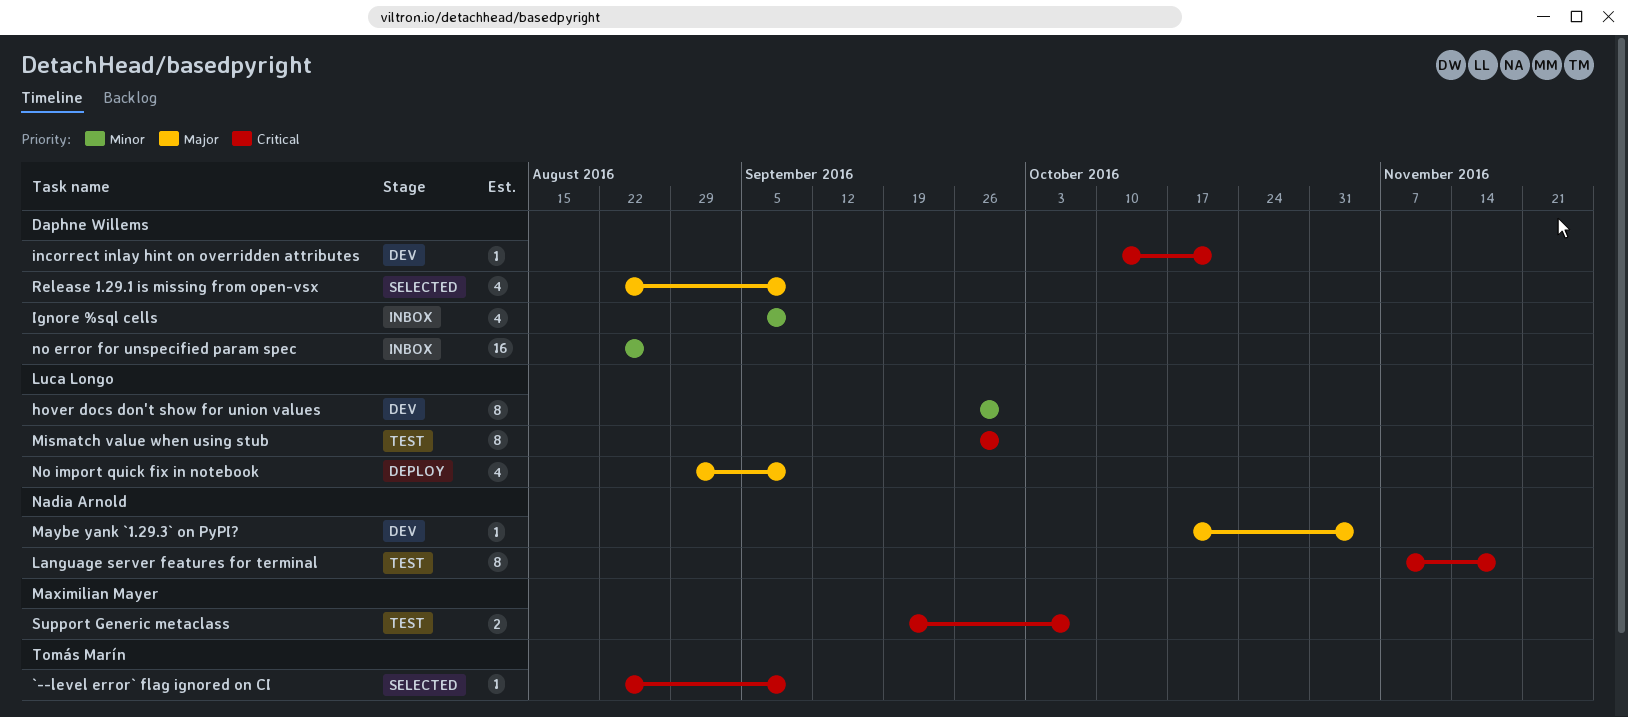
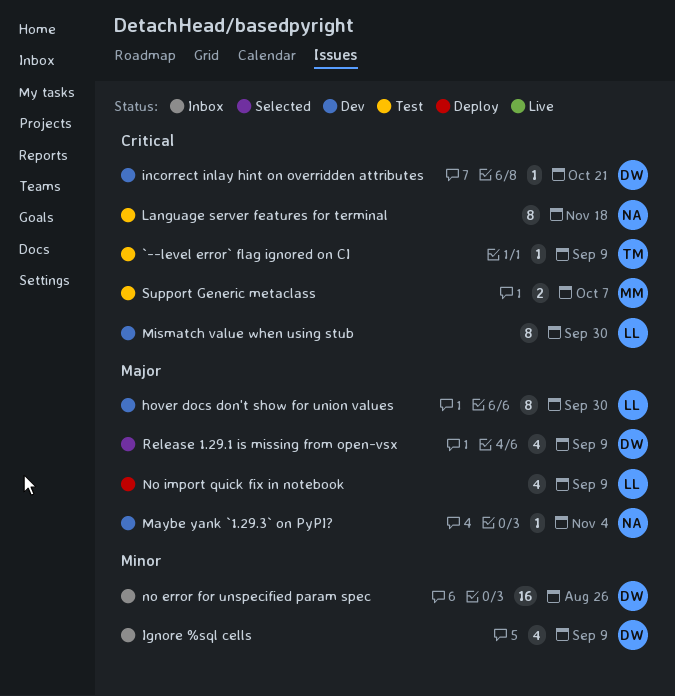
`--level error` flag ignored on CI, status: Selected -> Test
hover docs don't show for union values, priority: Minor -> Major
Mismatch value when using stub, status: Test -> Dev

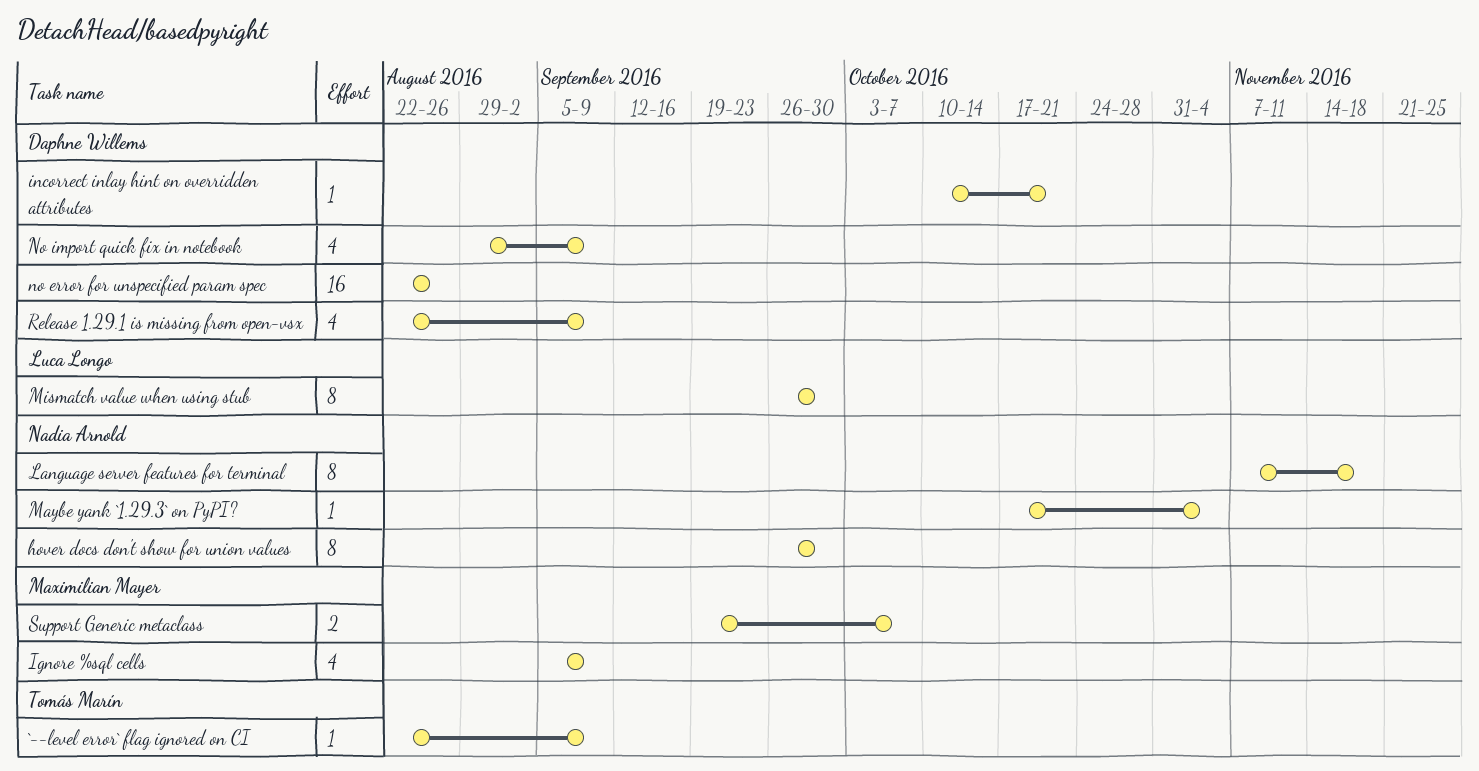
hover docs don't show for union values, owner: Luca Longo -> Nadia Arnold
Ignore %sql cells, owner: Daphne Willems -> Maximilian Mayer
No import quick fix in notebook, owner: Luca Longo -> Daphne Willems

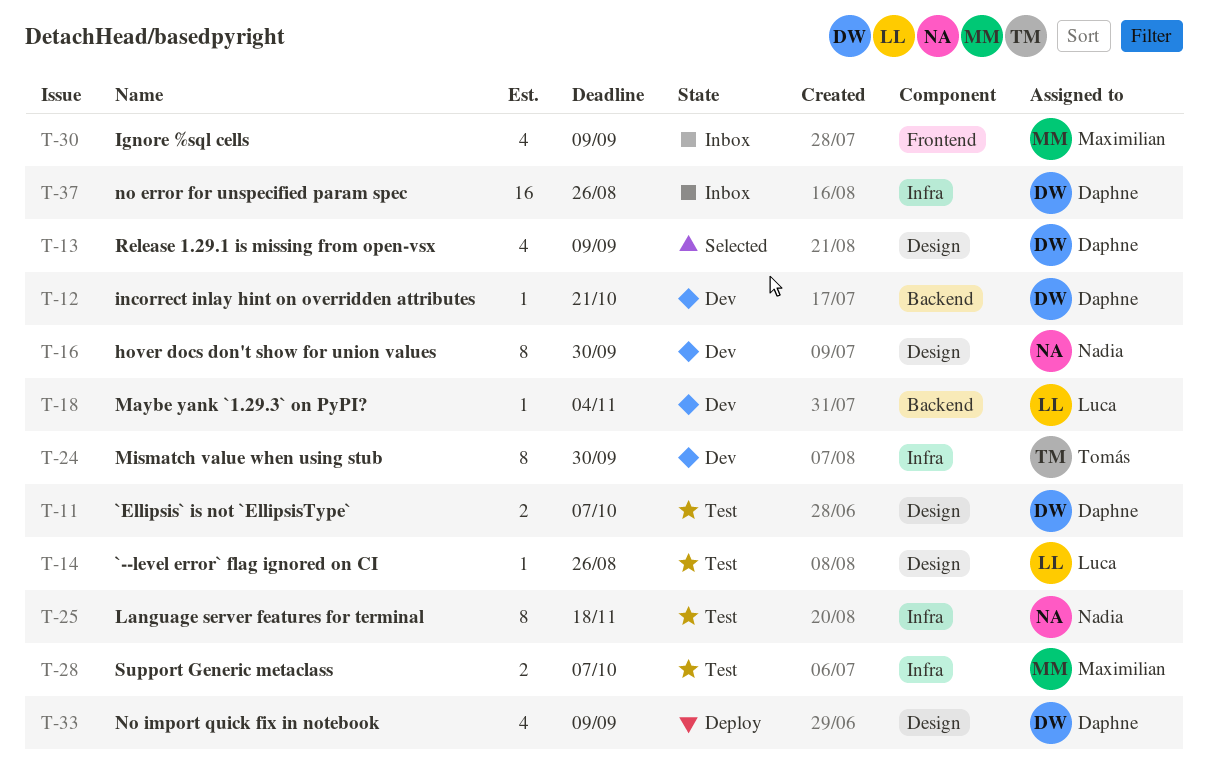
`--level error` flag ignored on CI, owner: Tomás Marín -> Luca Longo
`--level error` flag ignored on CI, due: Sep 9 -> Aug 26
`Ellipsis` is not `EllipsisType`: none -> present
Maybe yank `1.29.3` on PyPI?, owner: Nadia Arnold -> Luca Longo
Mismatch value when using stub, owner: Luca Longo -> Tomás Marín

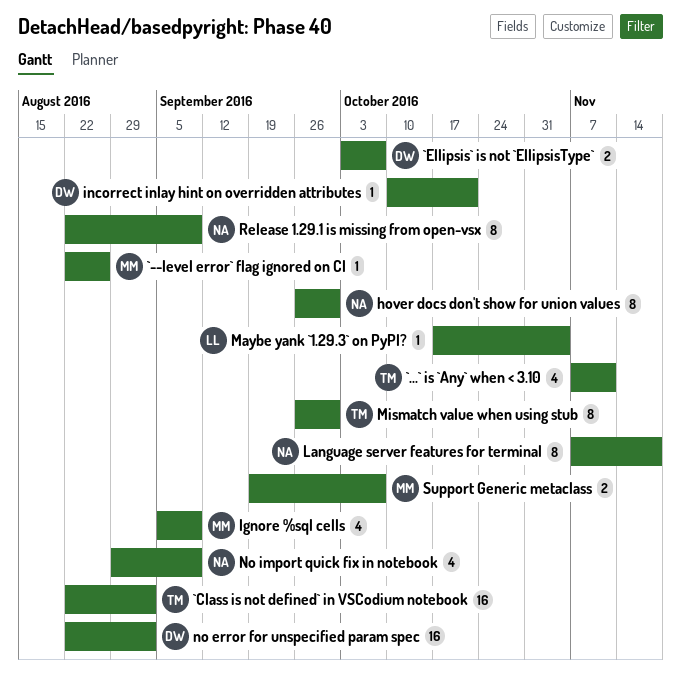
`--level error` flag ignored on CI, owner: Luca -> Maximilian
`...` is `Any` when < 3.10: none -> present
`Class is not defined` in VSCodium notebook: none -> present
no error for unspecified param spec, due: Aug 26 -> Sep 2
No import quick fix in notebook, owner: Daphne -> Nadia
Release 1.29.1 is missing from open-vsx, owner: Daphne -> Nadia
Release 1.29.1 is missing from open-vsx, estimate: 4 -> 8

